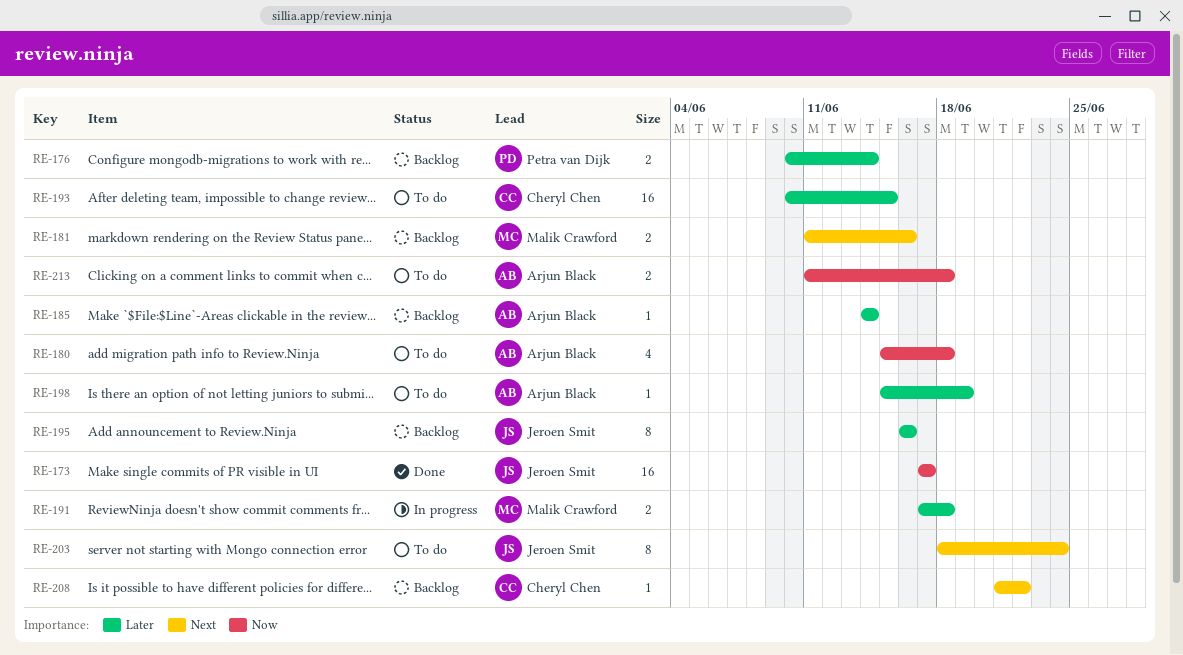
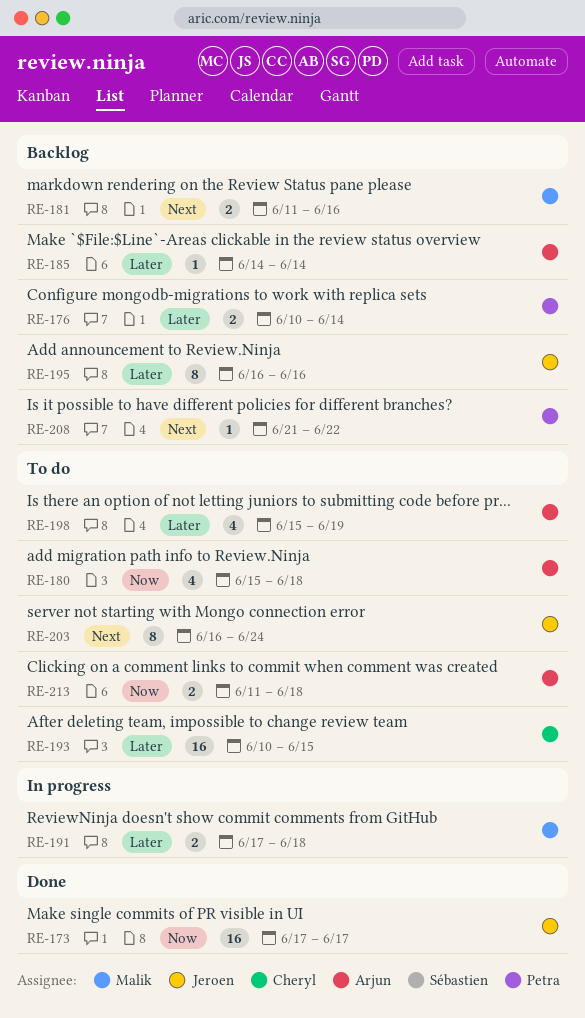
RE-198, estimate: 1 -> 4
RE-203, start: Jun 18 -> Jun 16
RE-208, owner: Cheryl Chen -> Petra van Dijk

